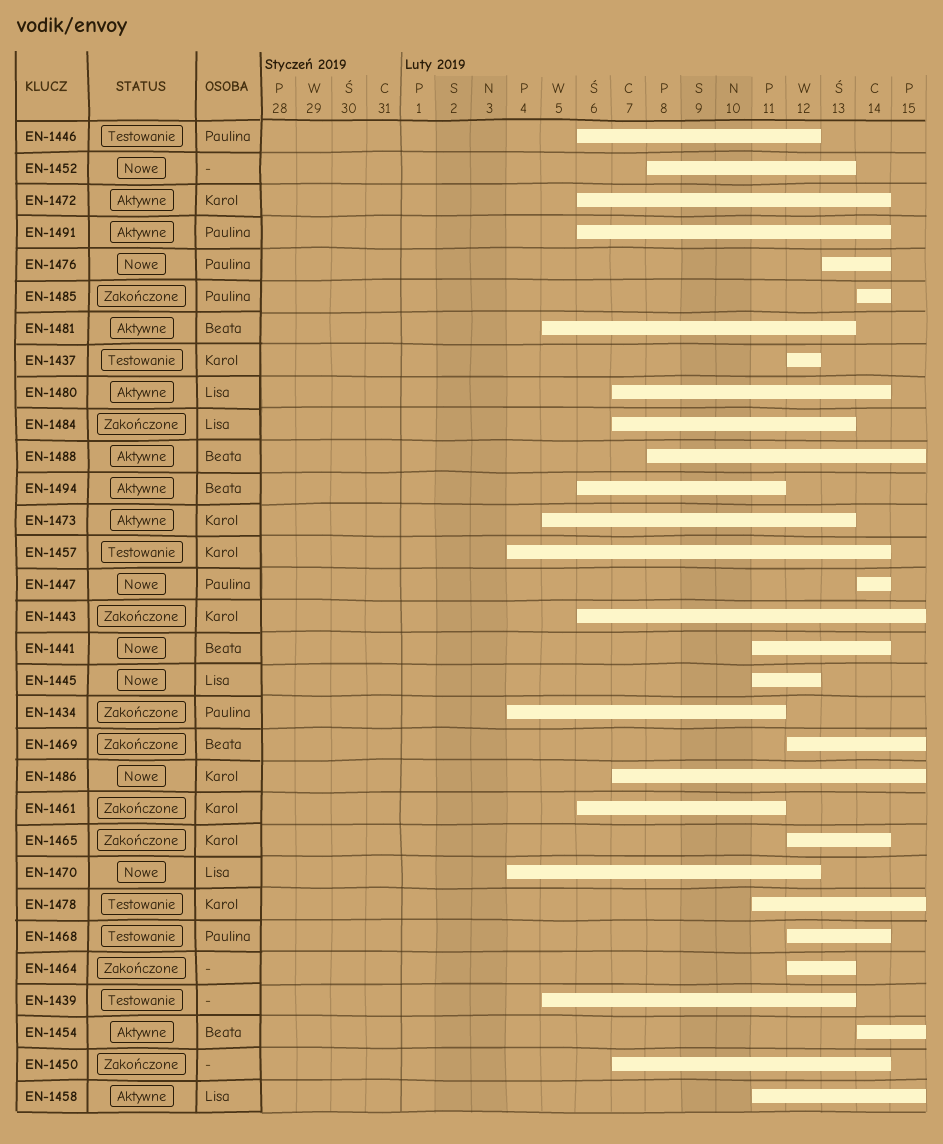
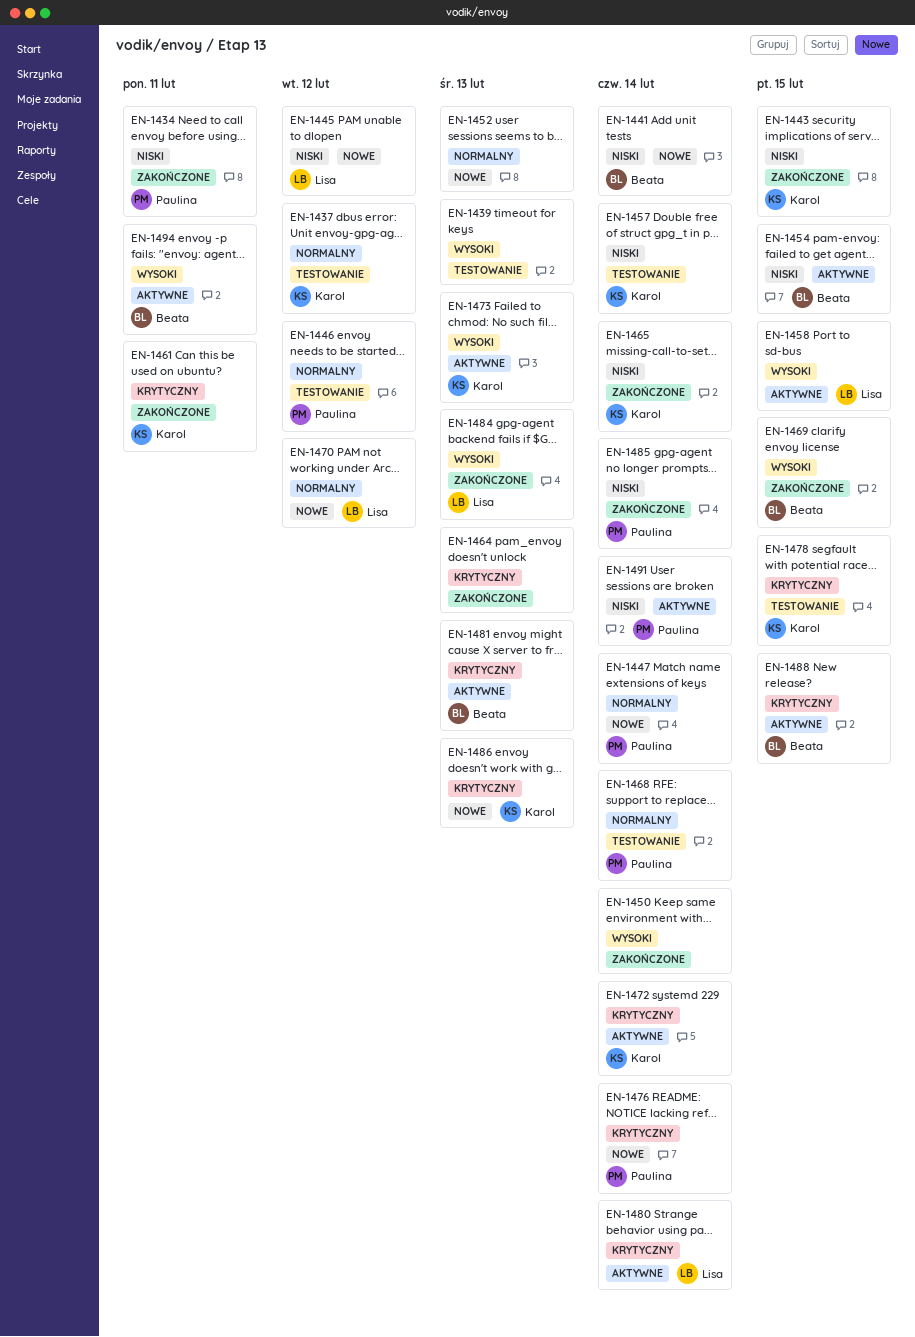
EN-1486, due: Feb 15 -> Feb 13

